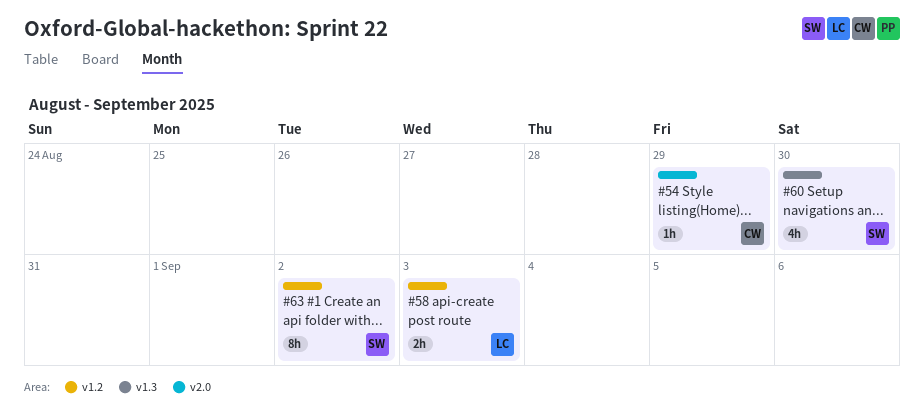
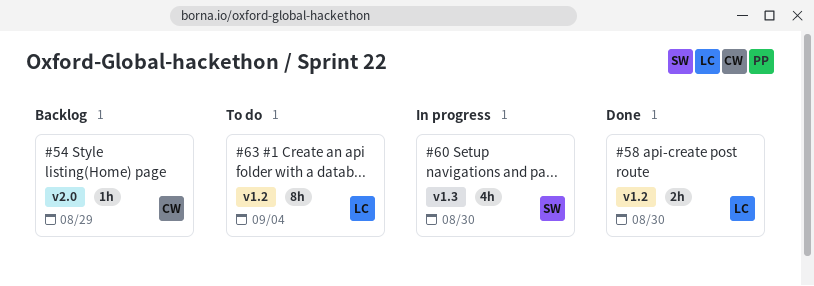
#58, due: Sep 3 -> Aug 30
#63, owner: SW -> LC
#63, due: Sep 2 -> Sep 4

